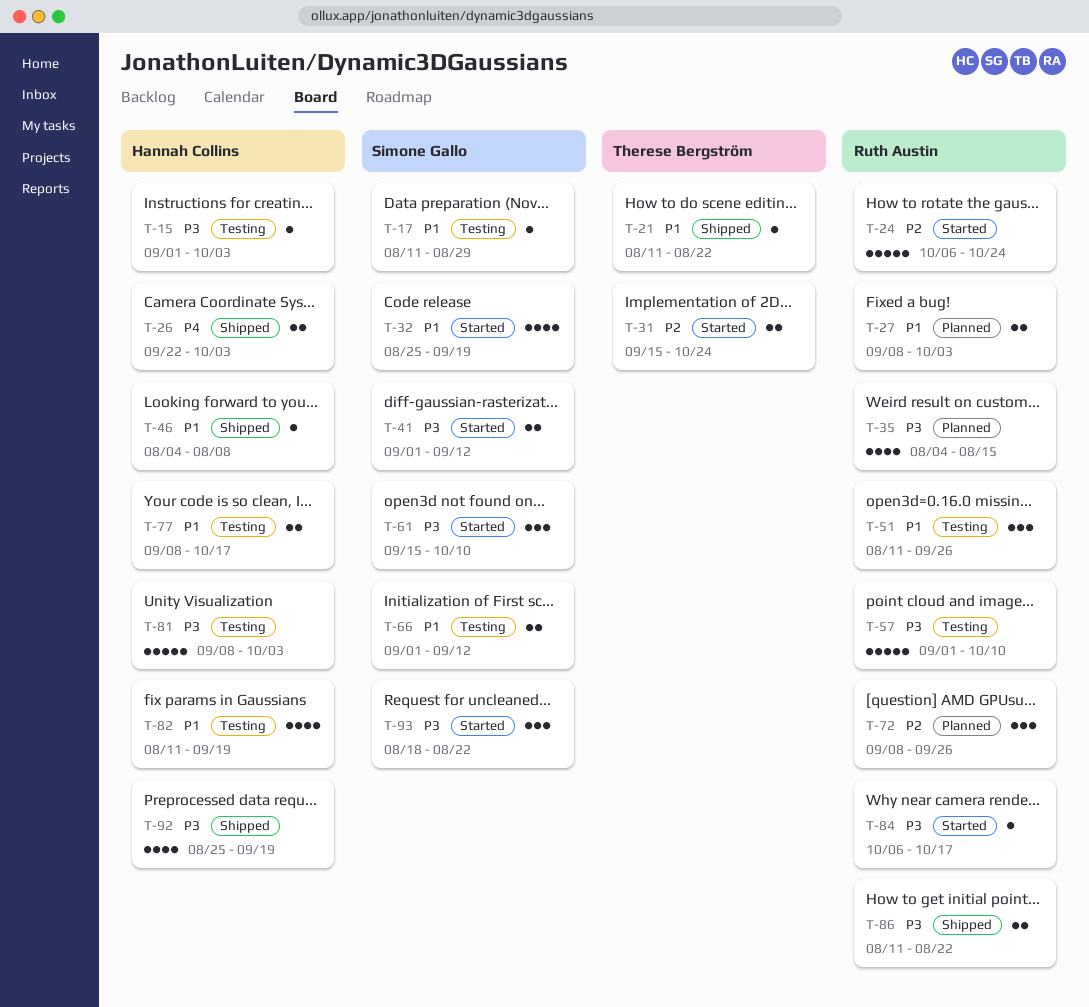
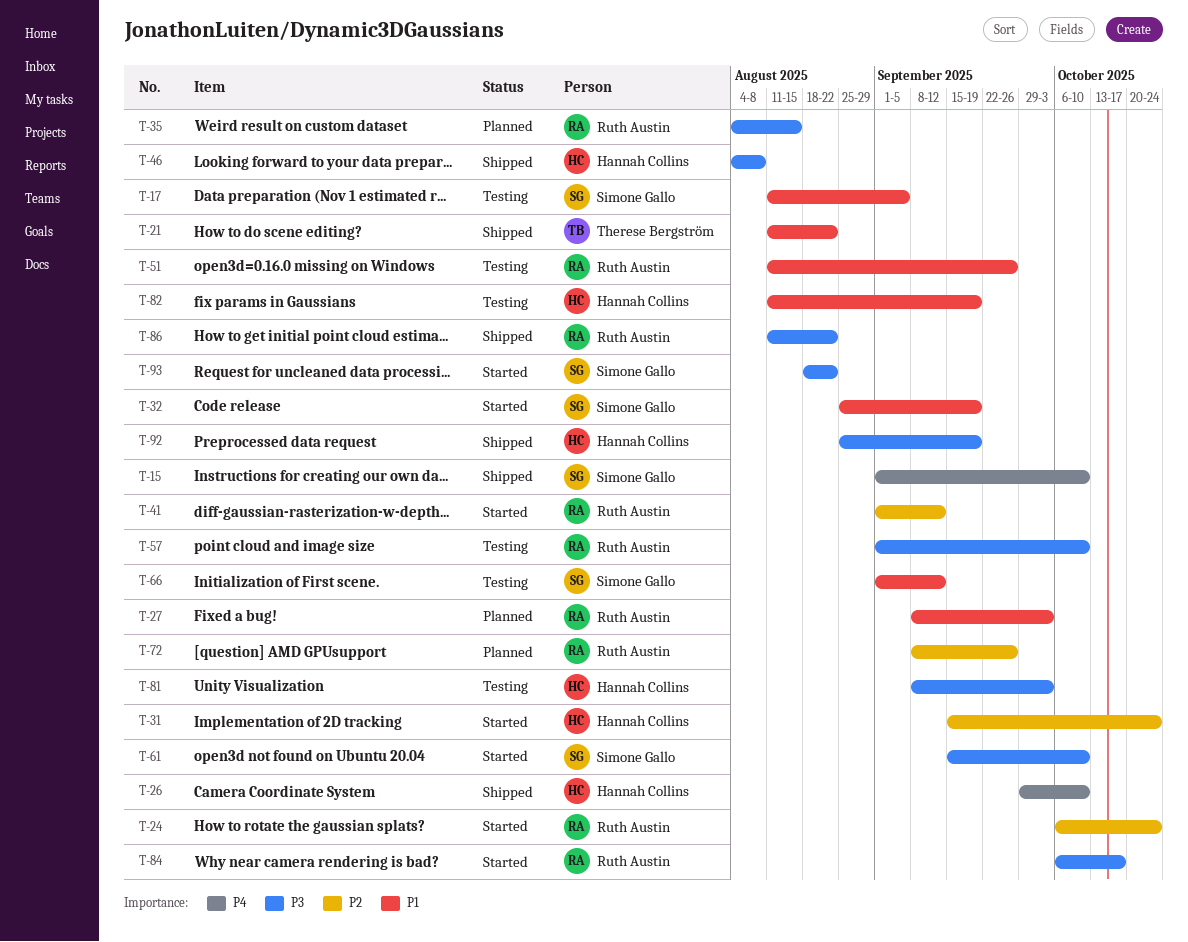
T-15, status: Testing -> Shipped
T-15, owner: Hannah Collins -> Simone Gallo
T-15, priority: P3 -> P4
T-15, due: Oct 3 -> Oct 10
T-17, due: Aug 29 -> Sep 5
T-26, start: Sep 22 -> Sep 29
T-26, due: Oct 3 -> Oct 10
T-31, owner: Therese Bergström -> Hannah Collins
T-41, owner: Simone Gallo -> Ruth Austin
T-41, priority: P3 -> P2
T-46, priority: P1 -> P3
T-77: present -> none

